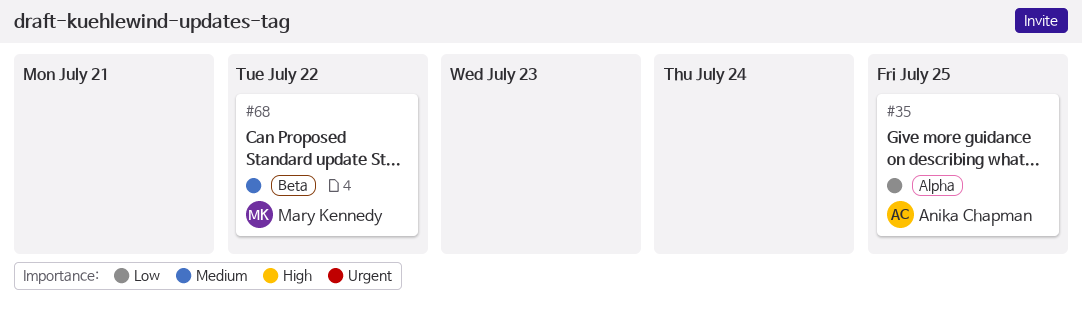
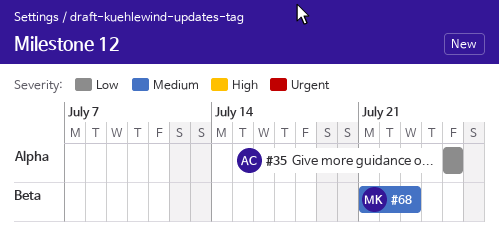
#68, due: Jul 22 -> Jul 23

